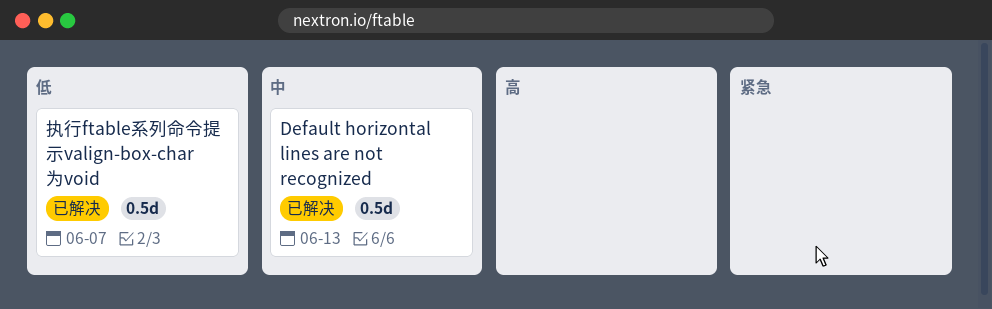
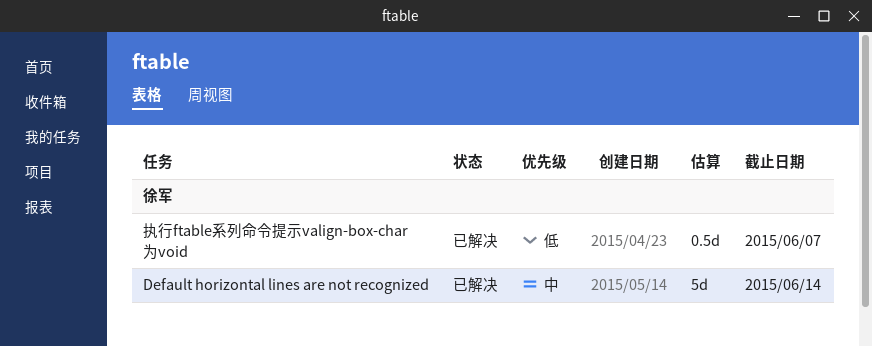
Default horizontal lines are not recognized, estimate: 0.5d -> 5d
Default horizontal lines are not recognized, due: Jun 13 -> Jun 14

